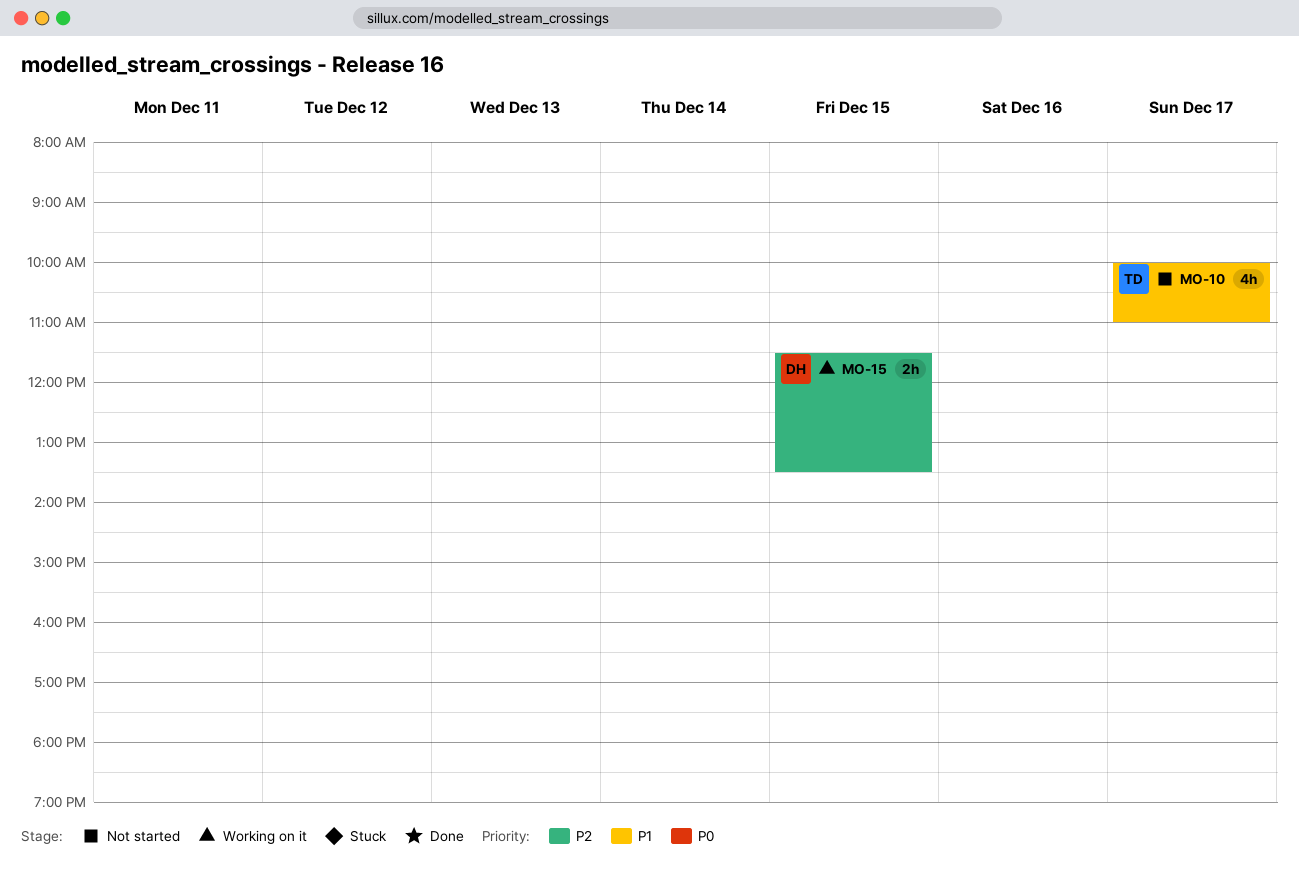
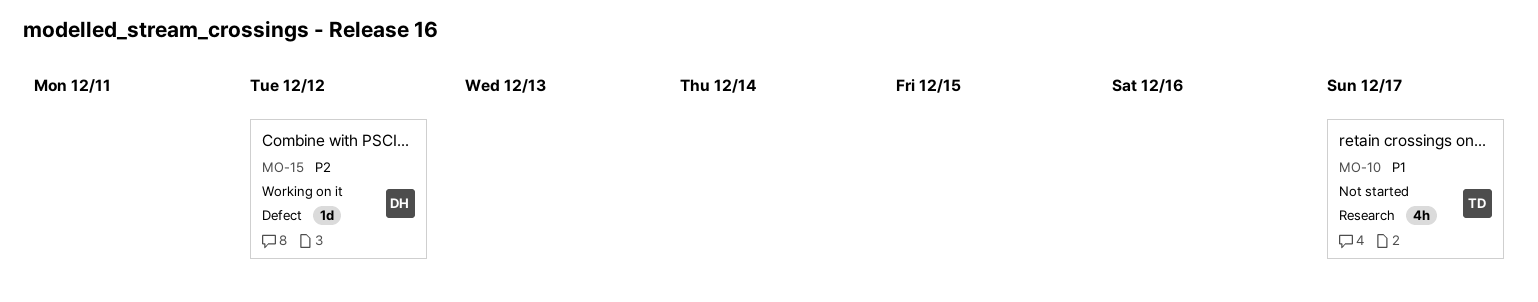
MO-15, estimate: 2h -> 1d
MO-15, day: Dec 15 -> Dec 12

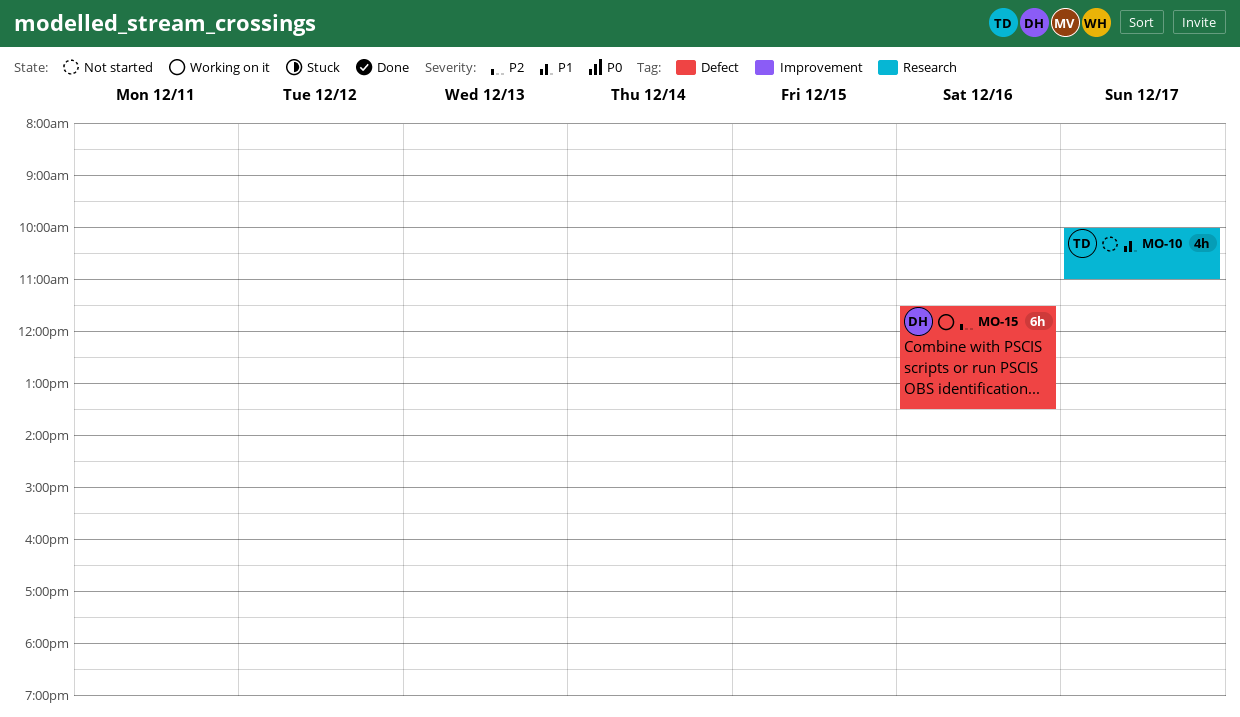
MO-15, estimate: 1d -> 6h
MO-15, day: Dec 12 -> Dec 16

